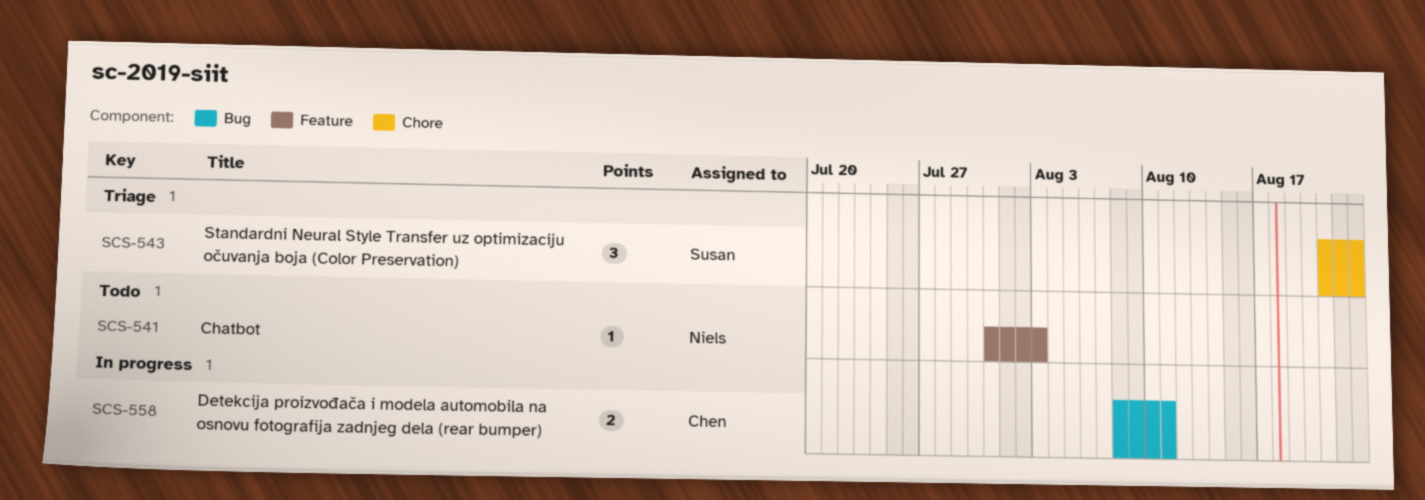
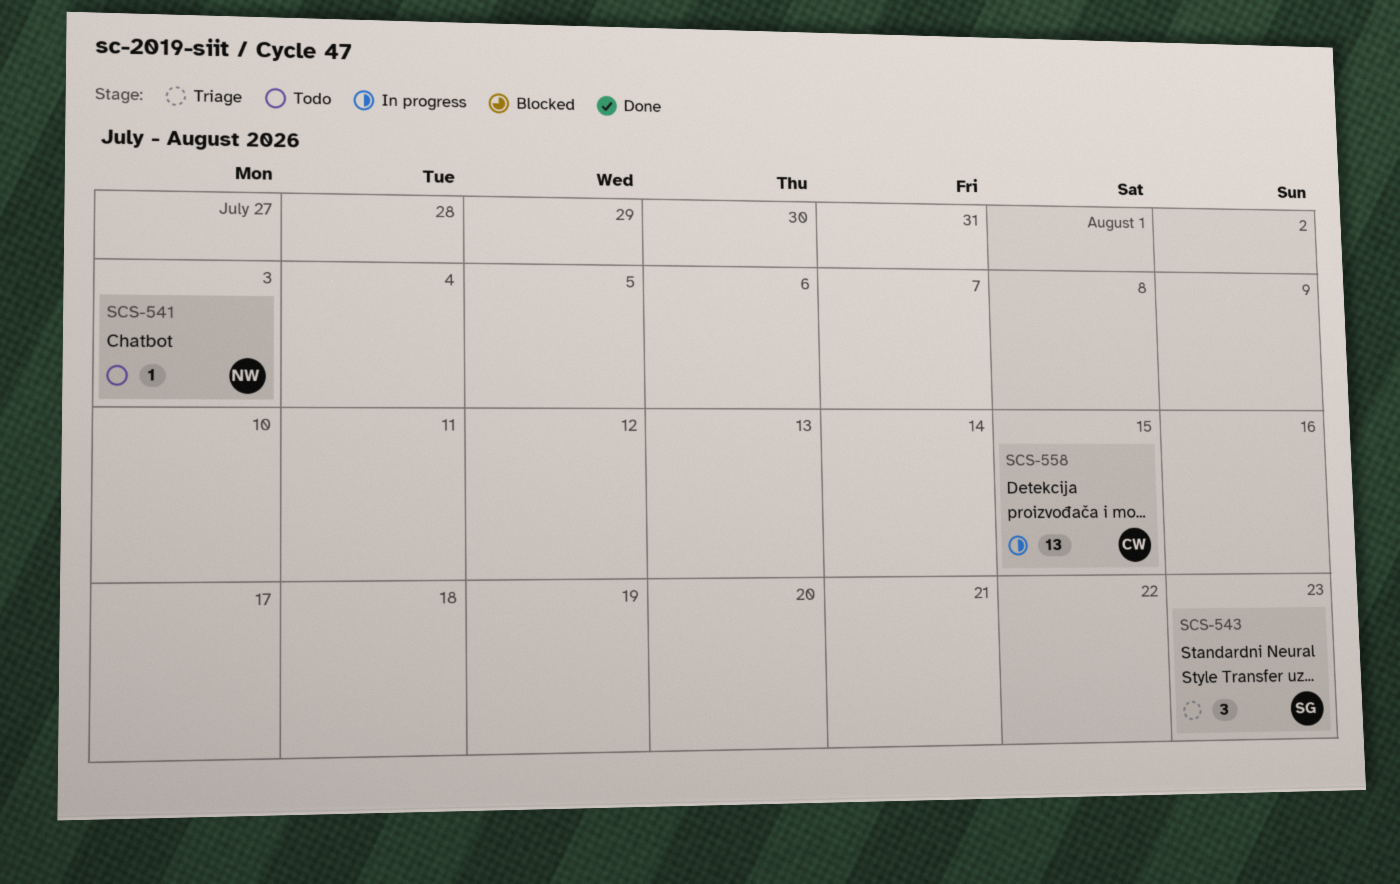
SCS-558, estimate: 2 -> 13
SCS-558, due: Aug 11 -> Aug 15

